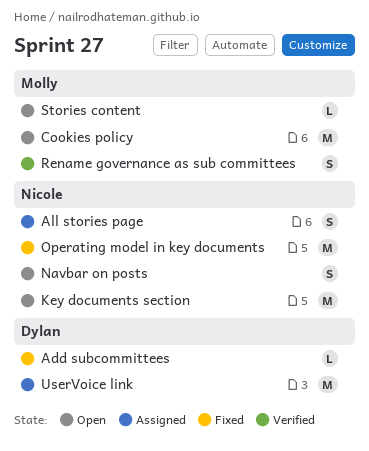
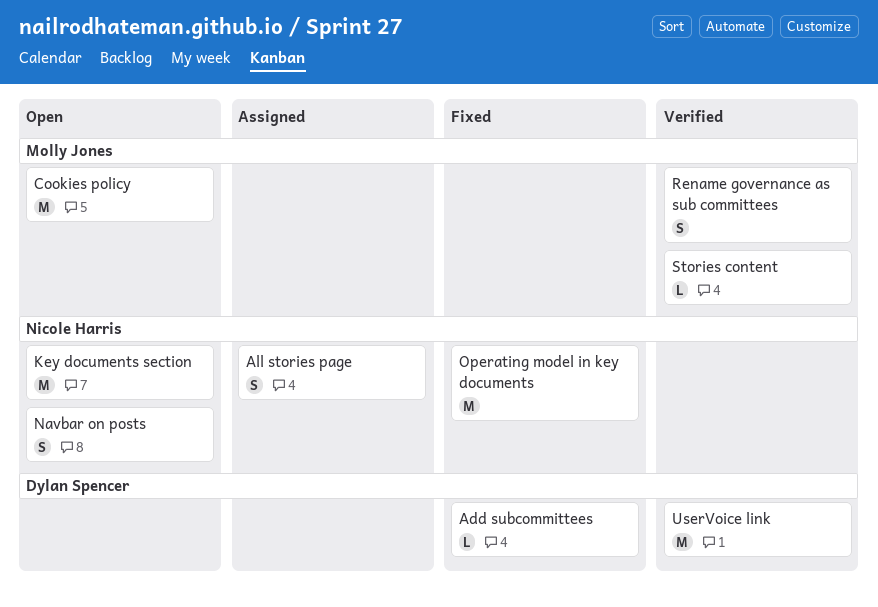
Stories content, status: Open -> Verified
UserVoice link, status: Assigned -> Verified

